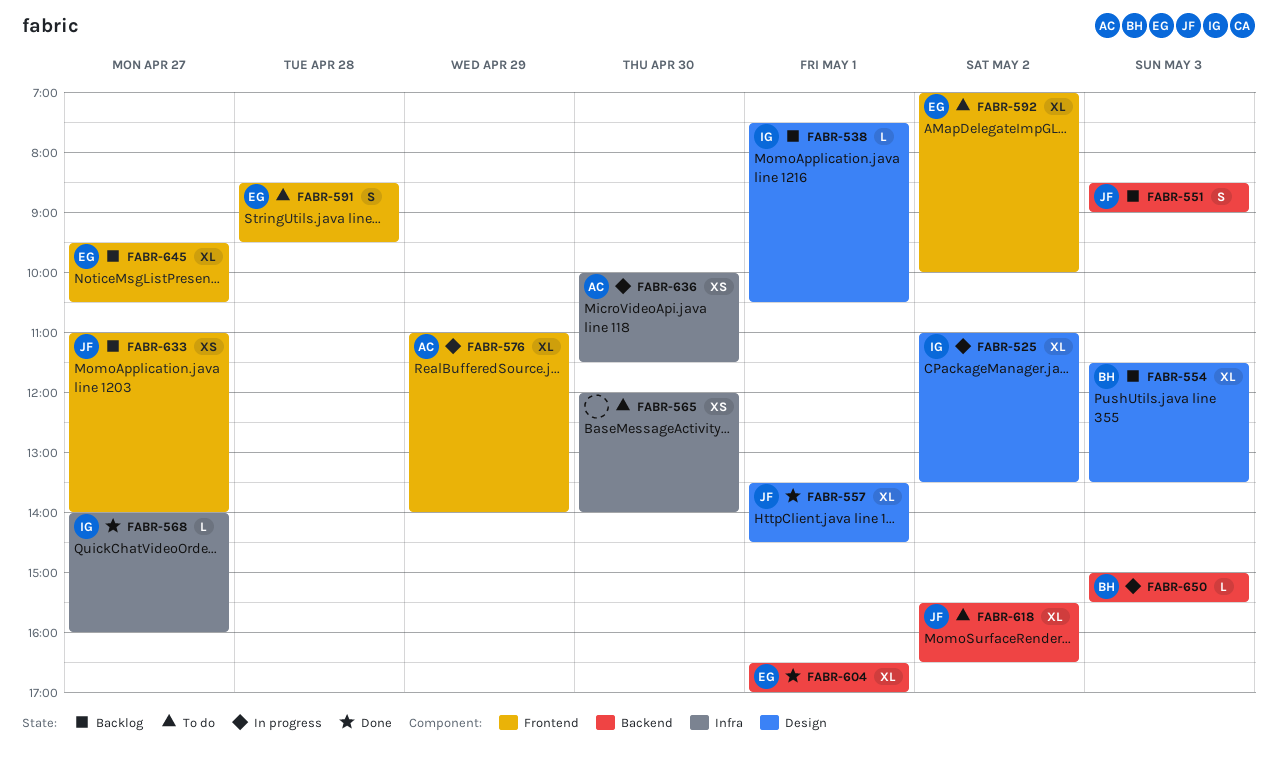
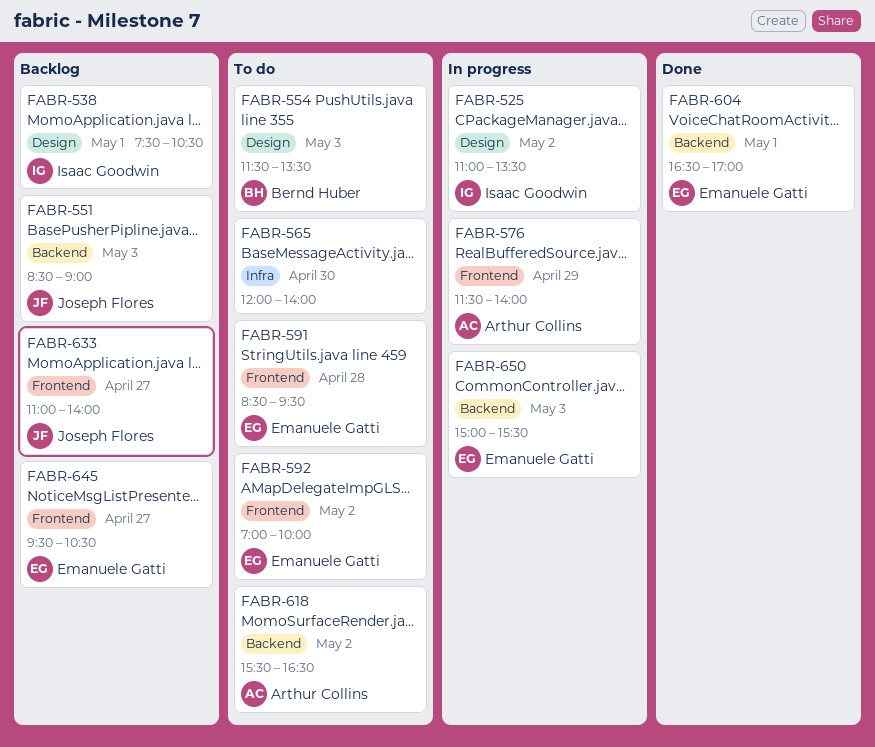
FABR-554, status: Backlog -> To do
FABR-557: present -> none
FABR-568: present -> none
FABR-576, begins: 11:00 -> 11:30
FABR-618, owner: Joseph Flores -> Arthur Collins
FABR-636: present -> none
FABR-650, owner: Bernd Huber -> Emanuele Gatti

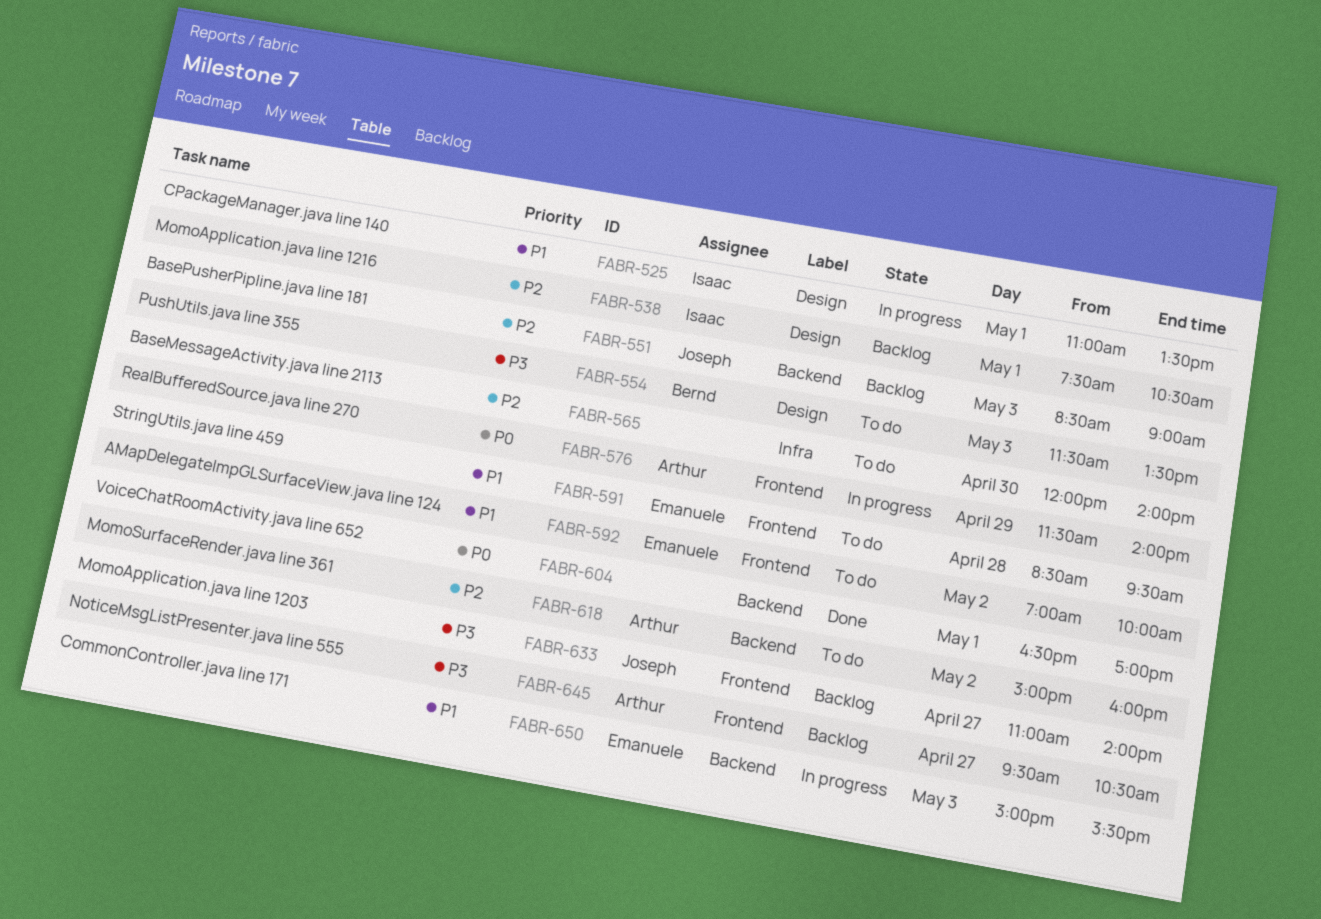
FABR-525, day: May 2 -> May 1
FABR-604, owner: Emanuele Gatti -> none
FABR-618, begins: 15:30 -> 15:00
FABR-618, ends: 16:30 -> 16:00
FABR-645, owner: Emanuele Gatti -> Arthur Collins

